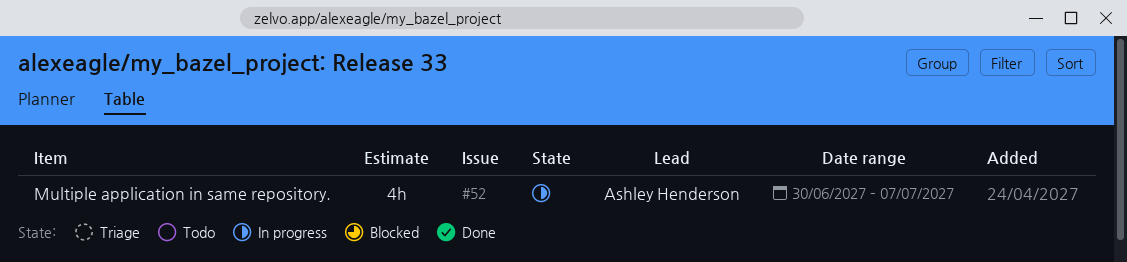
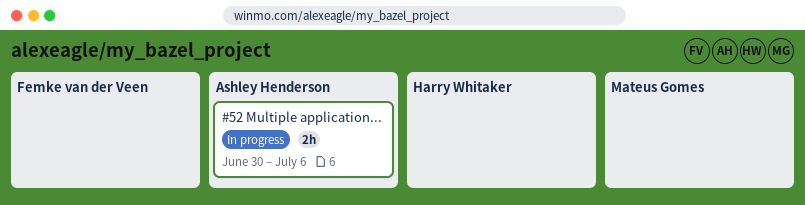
#52, estimate: 4h -> 2h
#52, due: Jul 7 -> Jul 6

